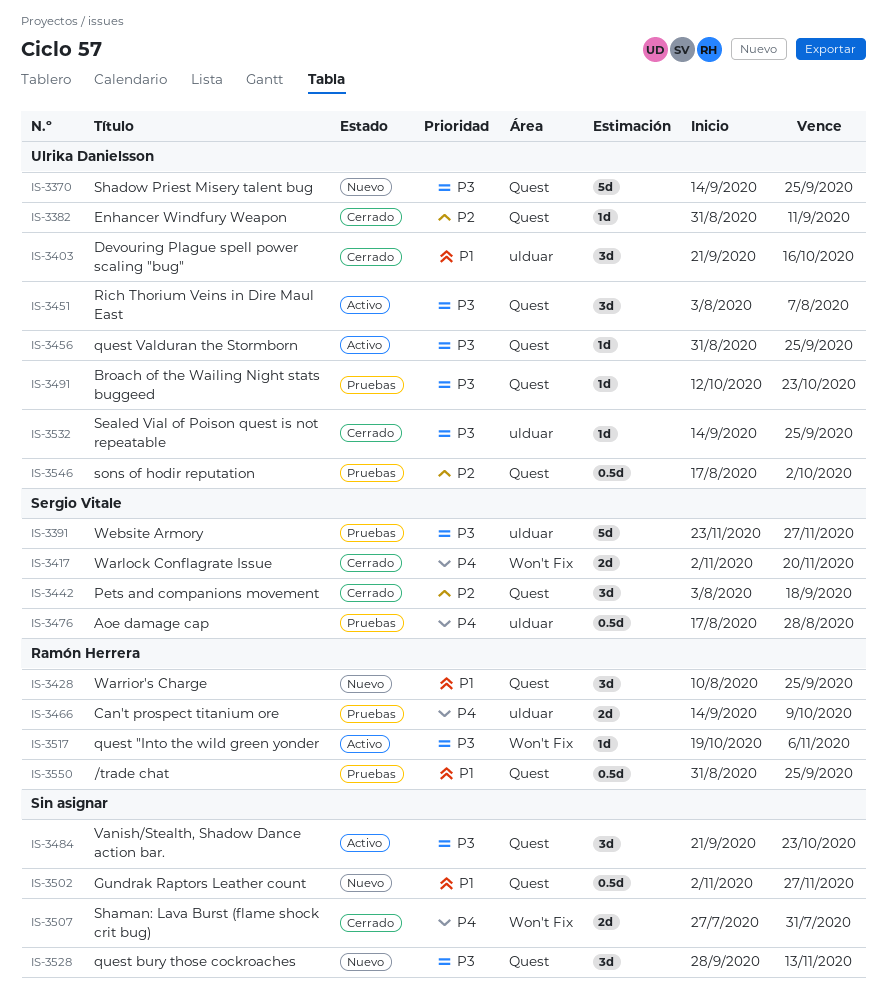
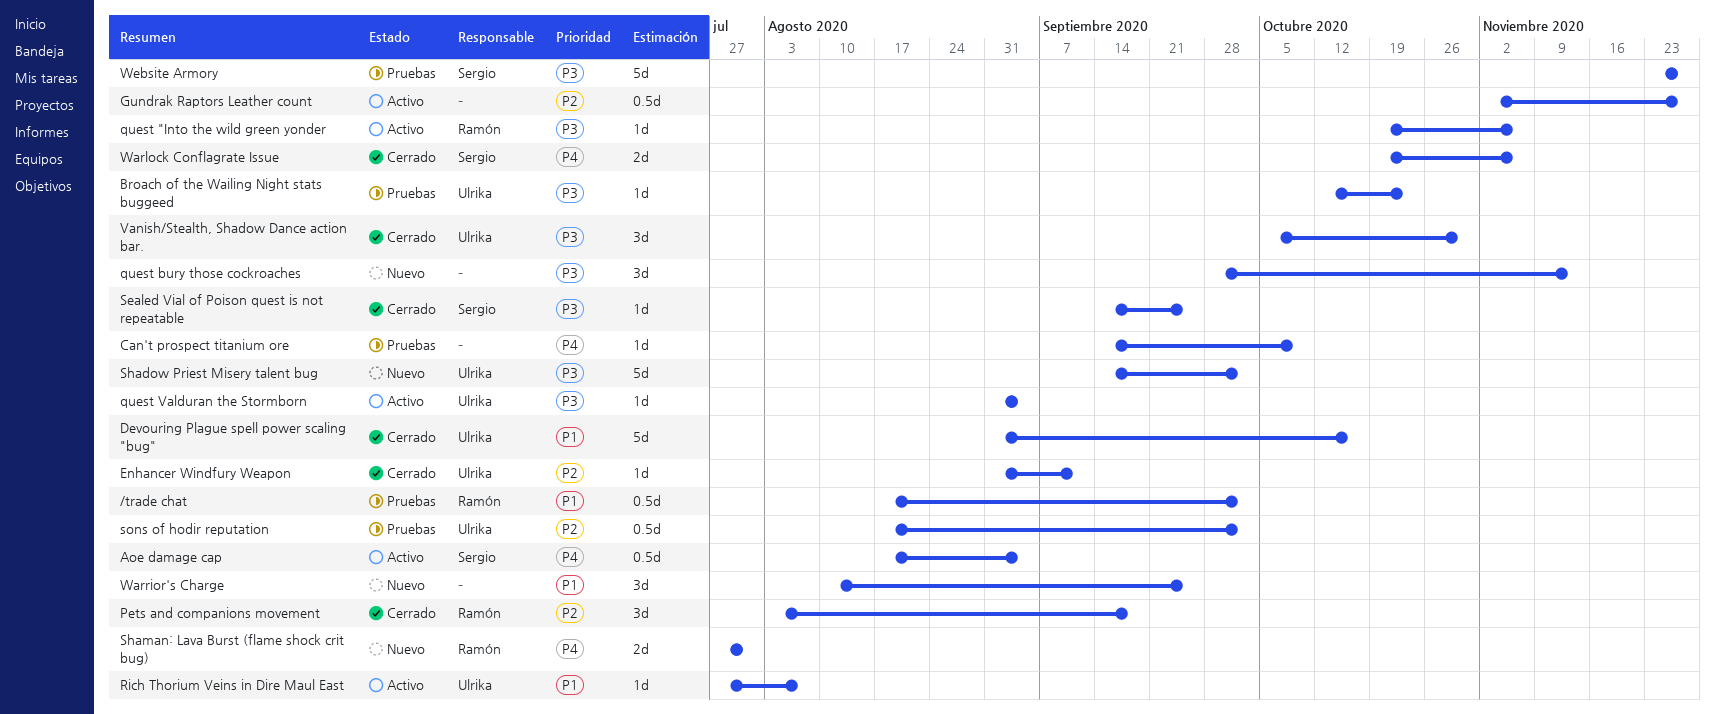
/trade chat, start: Aug 31 -> Aug 17
/trade chat, due: Sep 25 -> Oct 2
Aoe damage cap, status: Pruebas -> Activo
Aoe damage cap, due: Aug 28 -> Sep 4
Can't prospect titanium ore, owner: Ramón Herrera -> none
Can't prospect titanium ore, estimate: 2d -> 1d
Devouring Plague spell power scaling "bug", estimate: 3d -> 5d
Devouring Plague spell power scaling "bug", start: Sep 21 -> Aug 31
Gundrak Raptors Leather count, status: Nuevo -> Activo
Gundrak Raptors Leather count, priority: P1 -> P2
Pets and companions movement, owner: Sergio Vitale -> Ramón Herrera
quest Valduran the Stormborn, due: Sep 25 -> Sep 4
Rich Thorium Veins in Dire Maul East, priority: P3 -> P1
Rich Thorium Veins in Dire Maul East, estimate: 3d -> 1d
Rich Thorium Veins in Dire Maul East, start: Aug 3 -> Jul 27
Sealed Vial of Poison quest is not repeatable, owner: Ulrika Danielsson -> Sergio Vitale
Shadow Priest Misery talent bug, due: Sep 25 -> Oct 2
Shaman: Lava Burst (flame shock crit bug), status: Cerrado -> Nuevo
Shaman: Lava Burst (flame shock crit bug), owner: none -> Ramón Herrera
Vanish/Stealth, Shadow Dance action bar., status: Activo -> Cerrado
Vanish/Stealth, Shadow Dance action bar., owner: none -> Ulrika Danielsson
Vanish/Stealth, Shadow Dance action bar., start: Sep 21 -> Oct 5
Vanish/Stealth, Shadow Dance action bar., due: Oct 23 -> Oct 30
Warlock Conflagrate Issue, start: Nov 2 -> Oct 19
Warlock Conflagrate Issue, due: Nov 20 -> Nov 6
Warrior's Charge, owner: Ramón Herrera -> none

